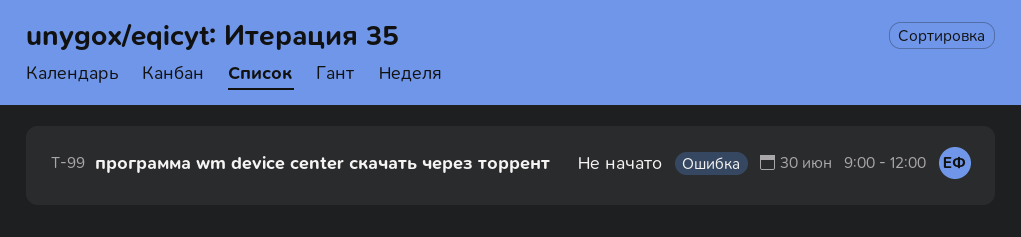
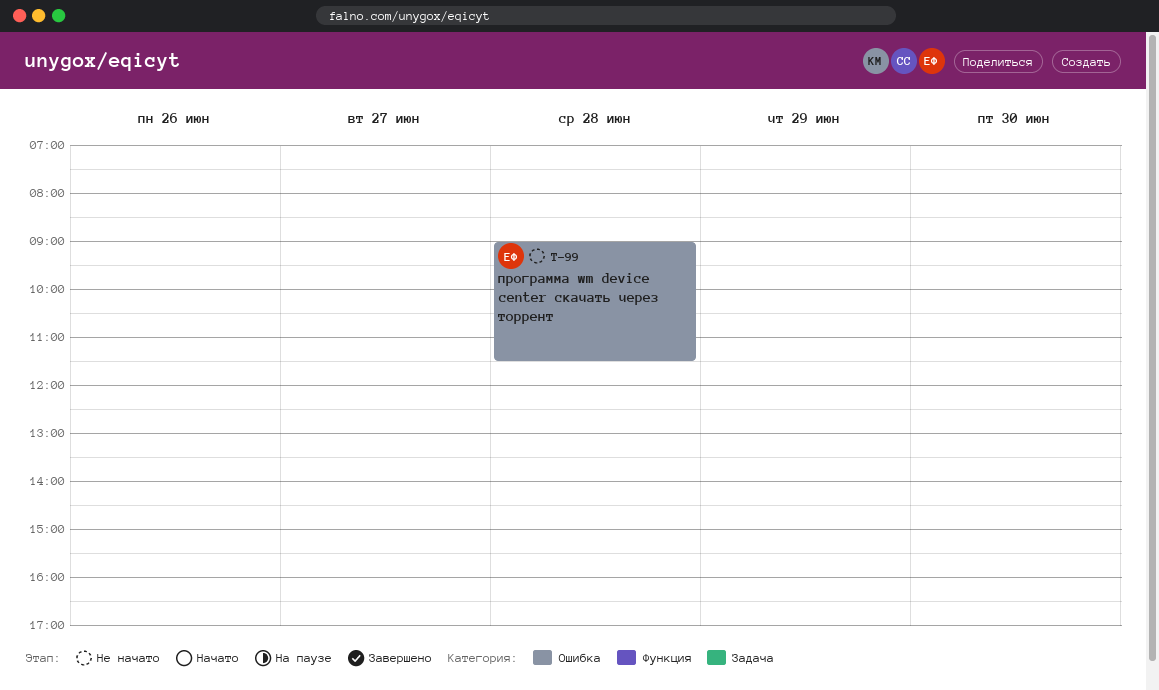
T-99, day: Jun 30 -> Jun 28
T-99, ends: 12:00 -> 11:30

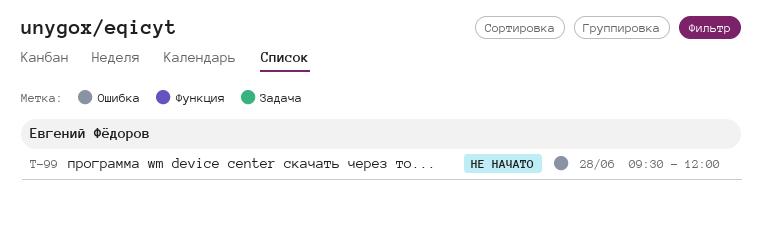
T-99, begins: 09:00 -> 09:30
T-99, ends: 11:30 -> 12:00

